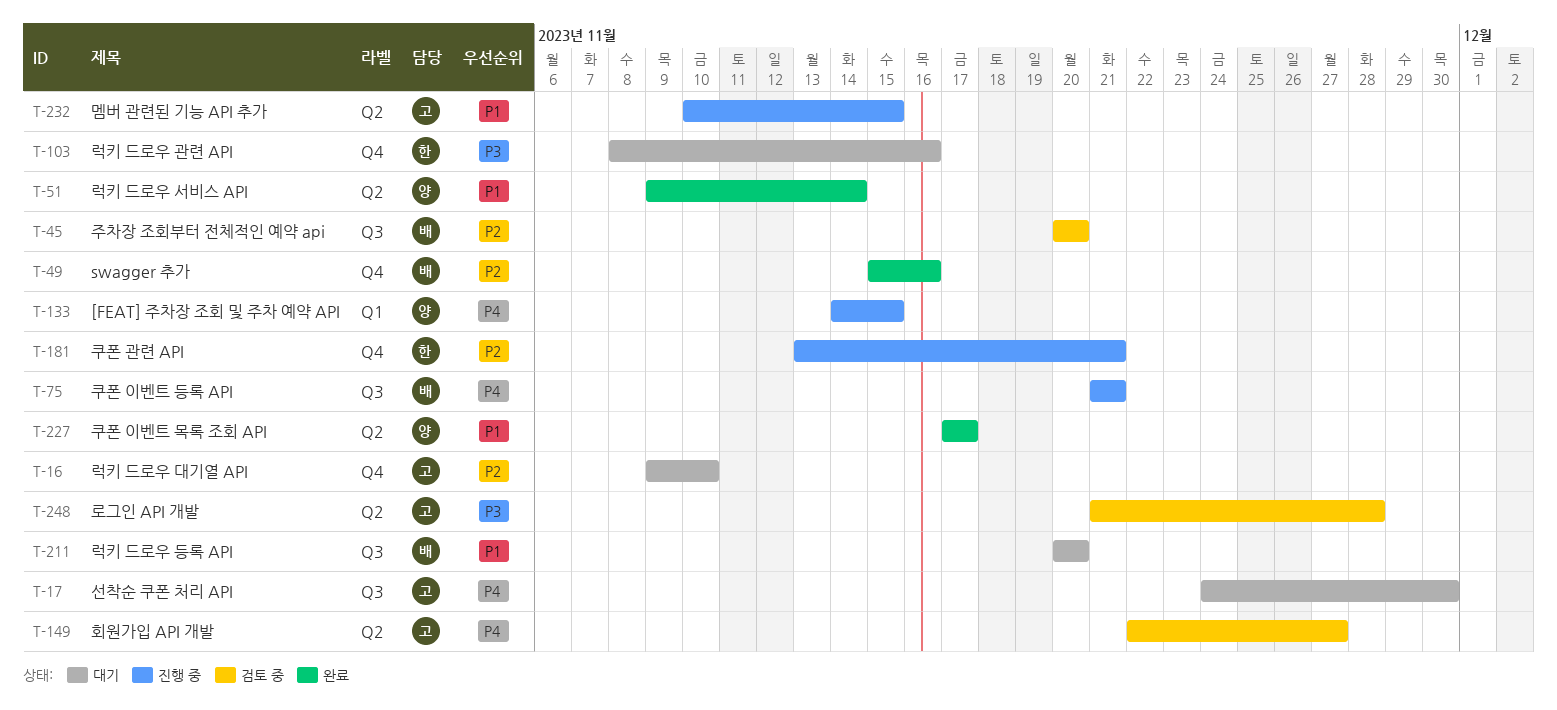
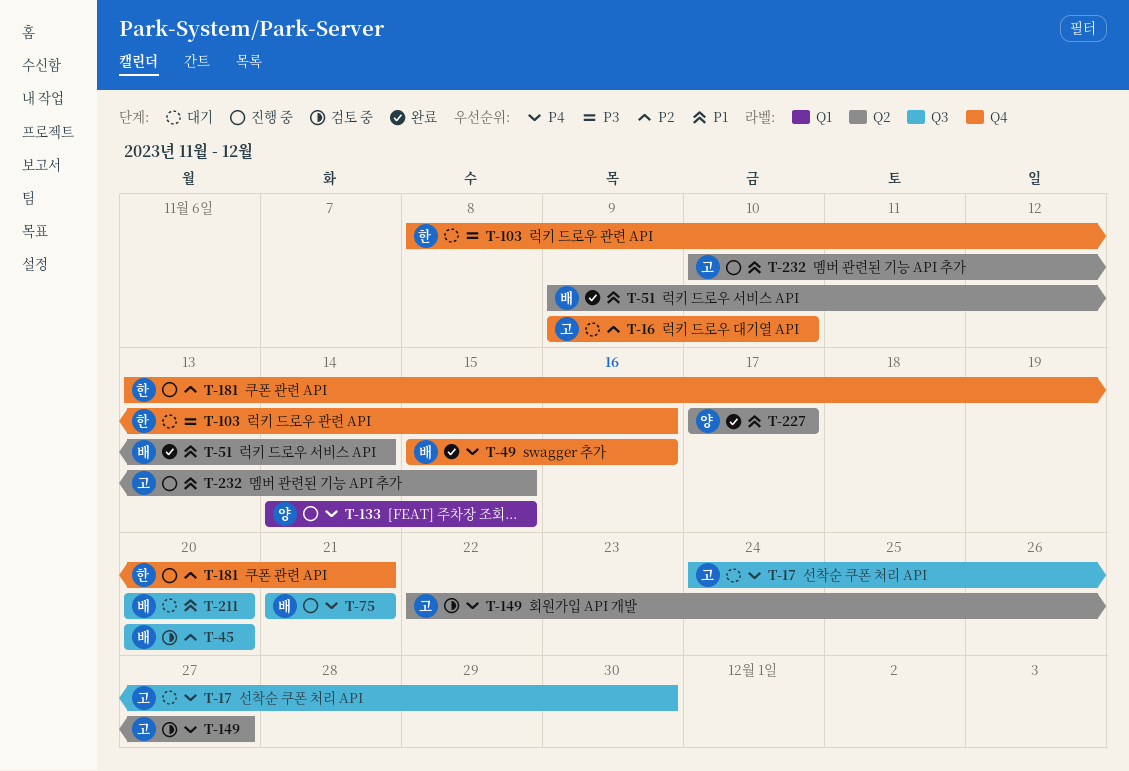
T-49, priority: P2 -> P4
T-51, owner: 양 -> 배
T-248: present -> none

